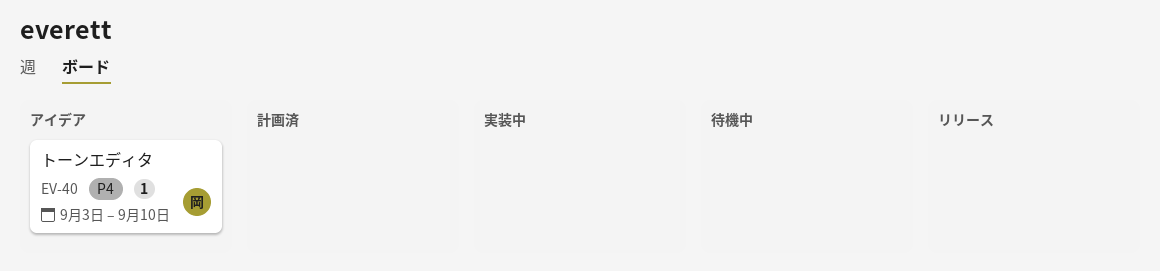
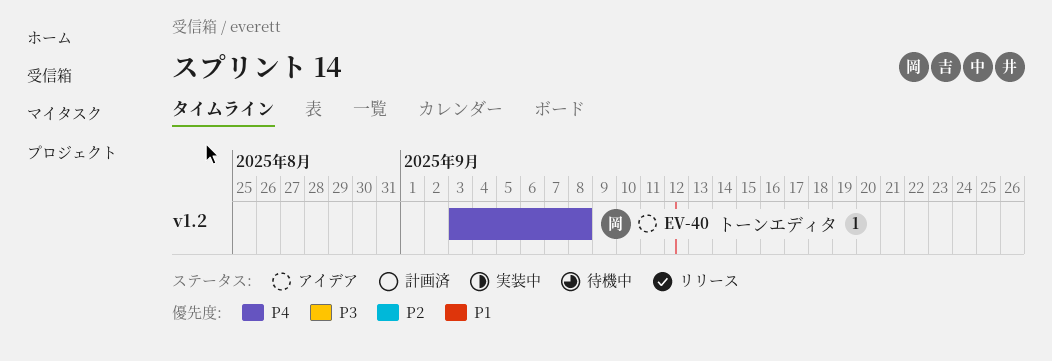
EV-40, due: Sep 10 -> Sep 8

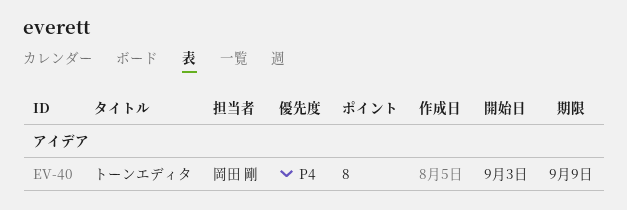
EV-40, estimate: 1 -> 8
EV-40, due: Sep 8 -> Sep 9

